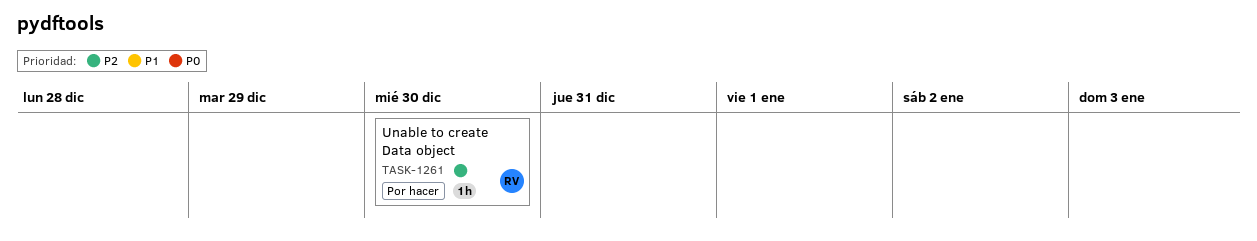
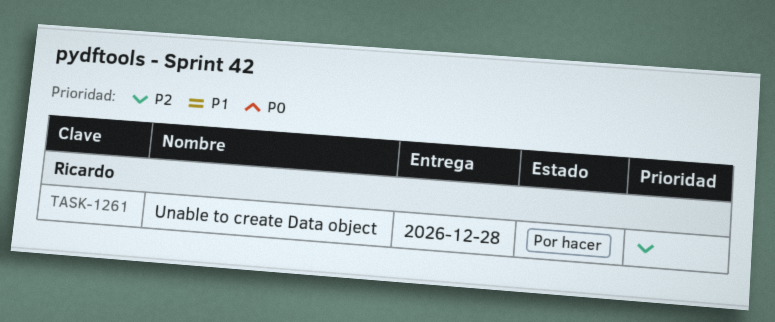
TASK-1261, due: Dec 30 -> Dec 28

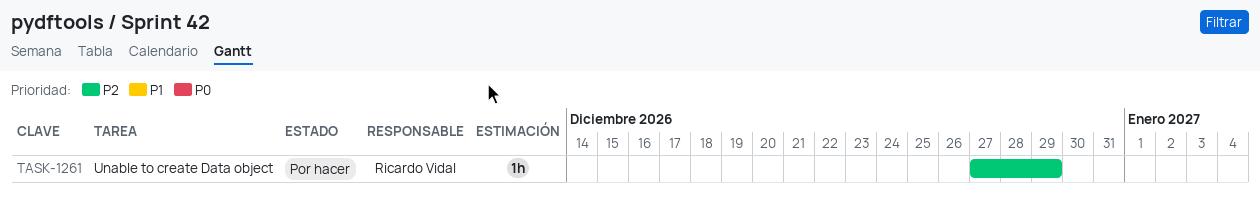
TASK-1261, due: Dec 28 -> Dec 29

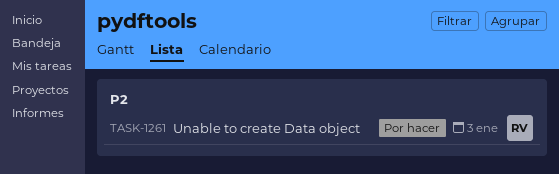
TASK-1261, due: Dec 29 -> Jan 3

